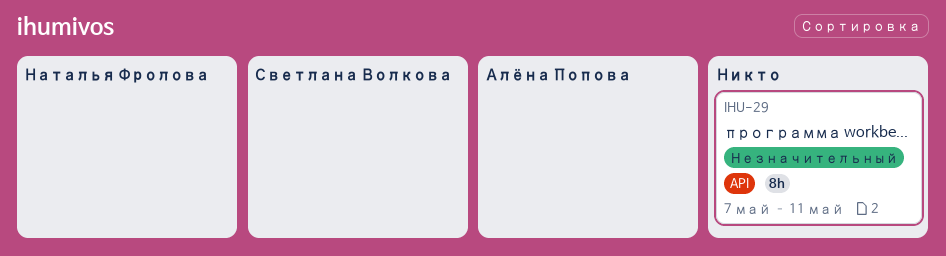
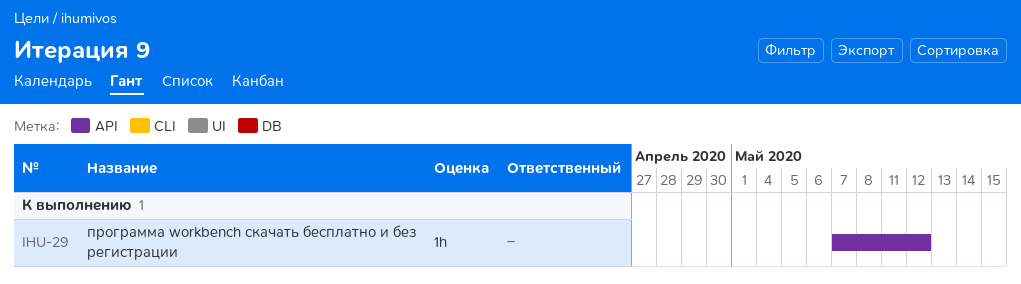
IHU-29, estimate: 8h -> 1h
IHU-29, due: May 11 -> May 12

